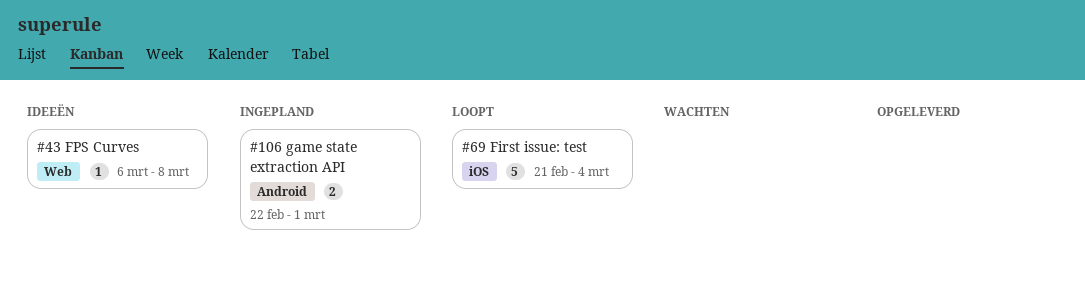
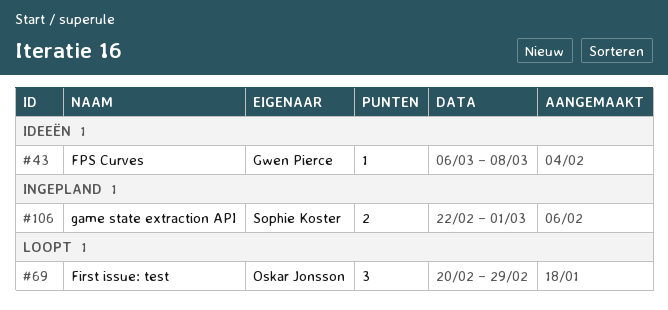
#69, estimate: 5 -> 3
#69, start: Feb 21 -> Feb 20
#69, due: Mar 4 -> Feb 29

